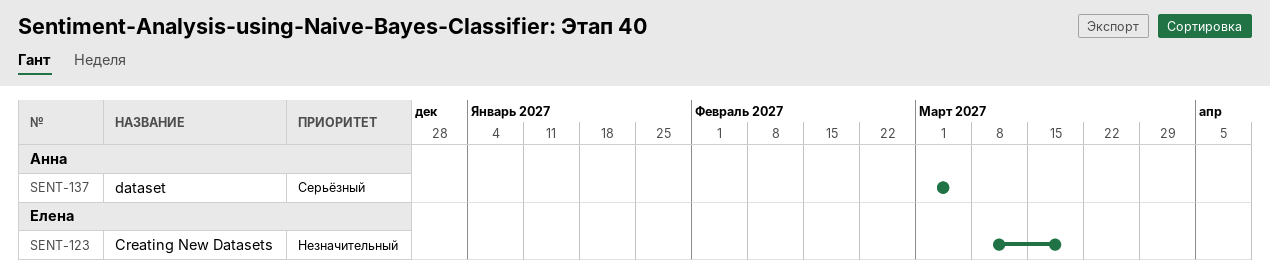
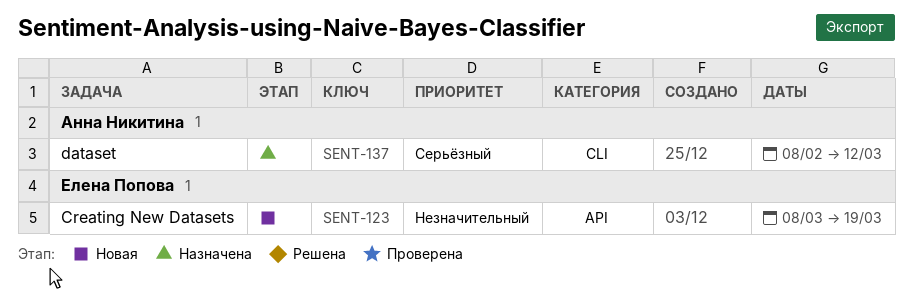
SENT-137, start: Mar 1 -> Feb 8
SENT-137, due: Mar 5 -> Mar 12

